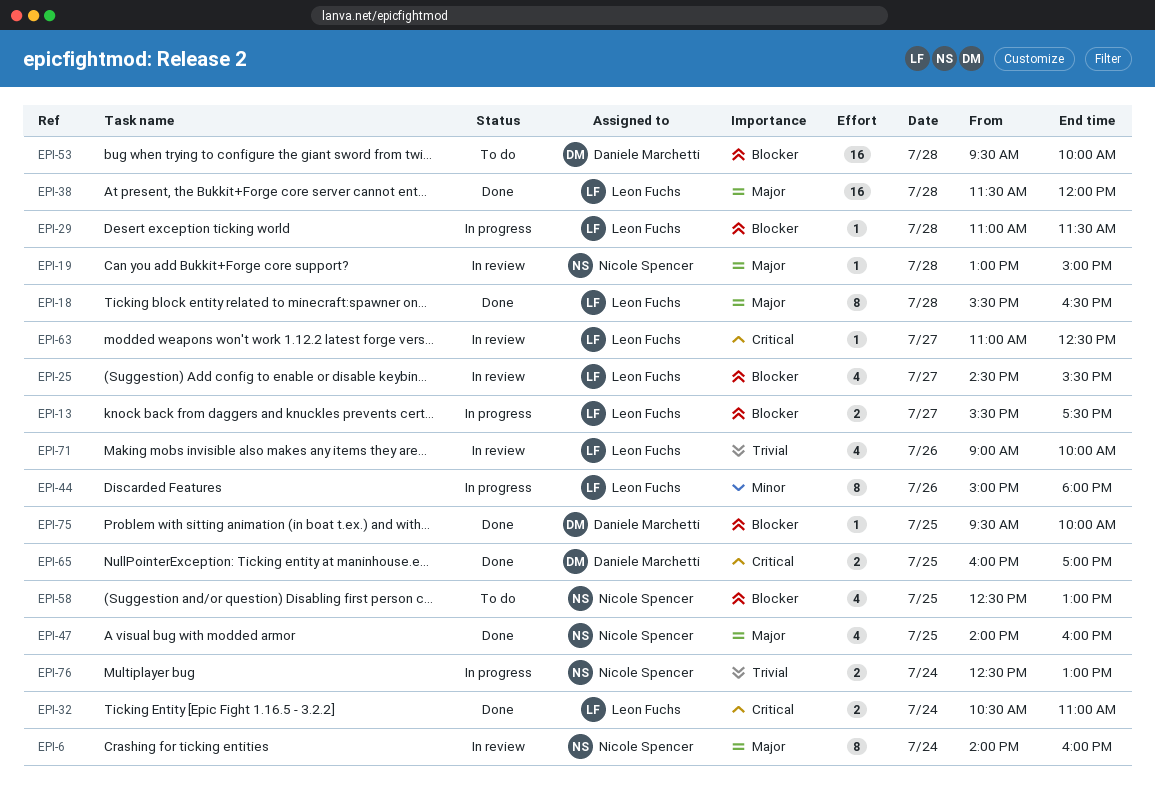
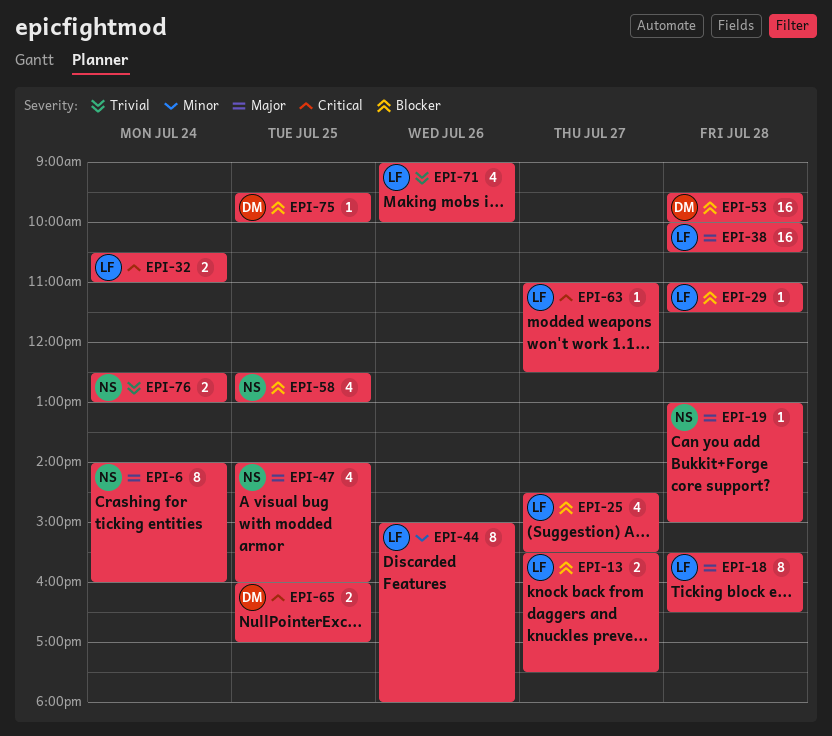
EPI-38, begins: 11:30 -> 10:00
EPI-38, ends: 12:00 -> 10:30

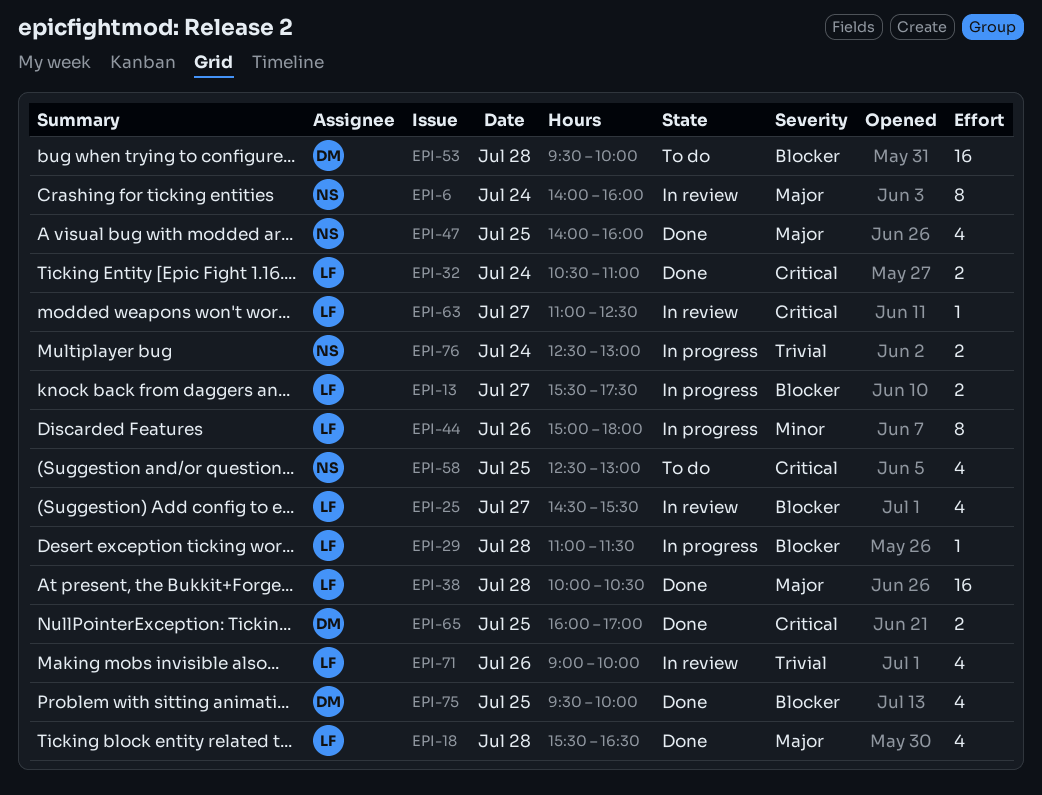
EPI-18, estimate: 8 -> 4
EPI-19: present -> none
EPI-58, priority: Blocker -> Critical
EPI-75, estimate: 1 -> 4

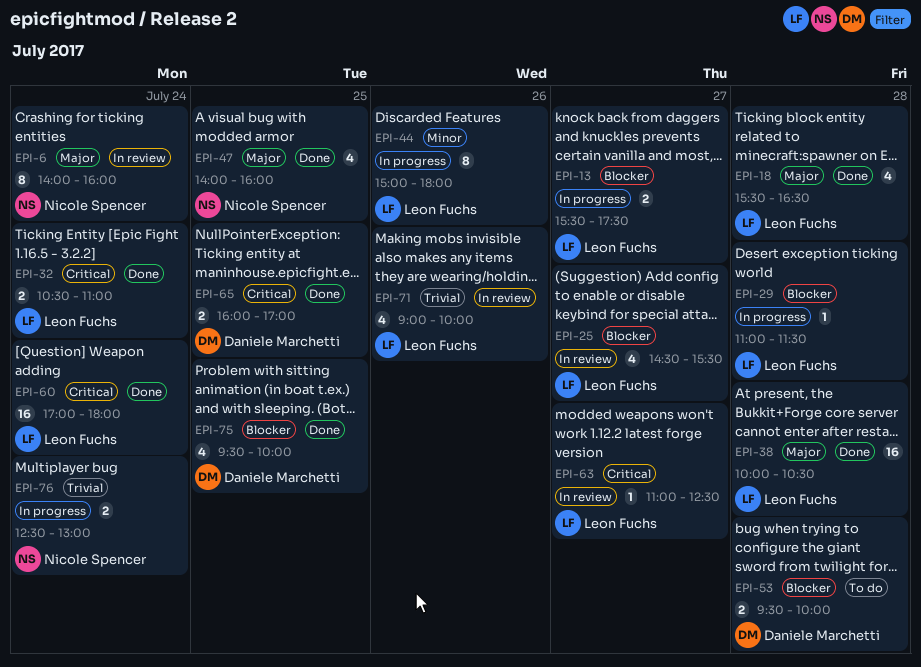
EPI-53, estimate: 16 -> 2
EPI-58: present -> none
EPI-60: none -> present

